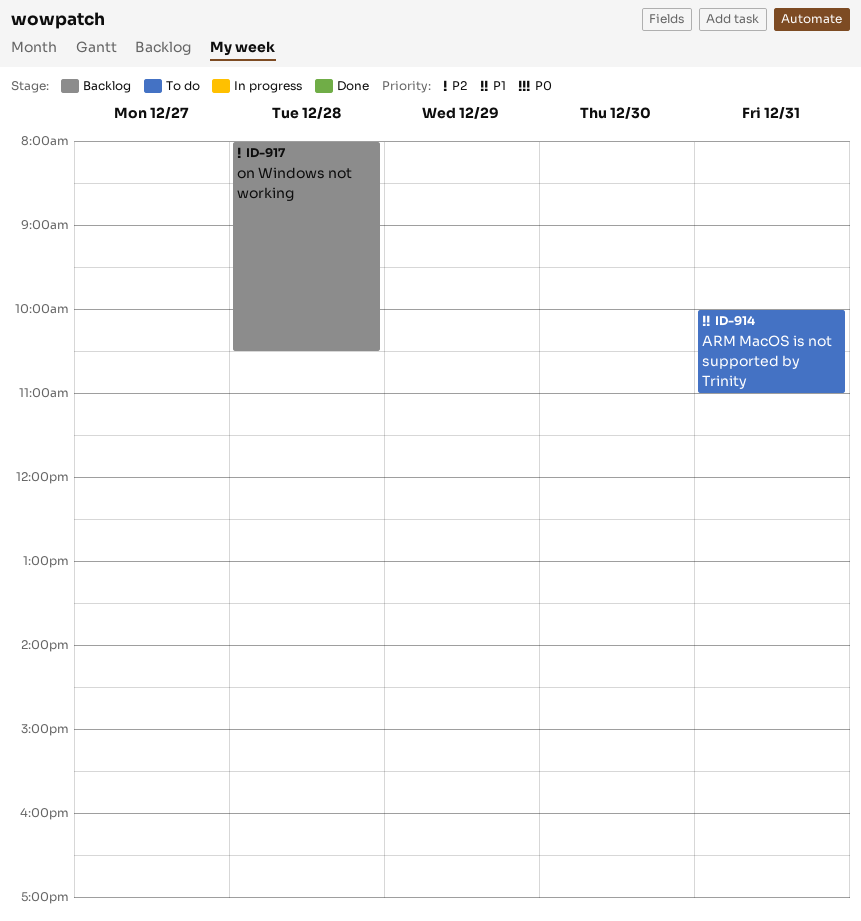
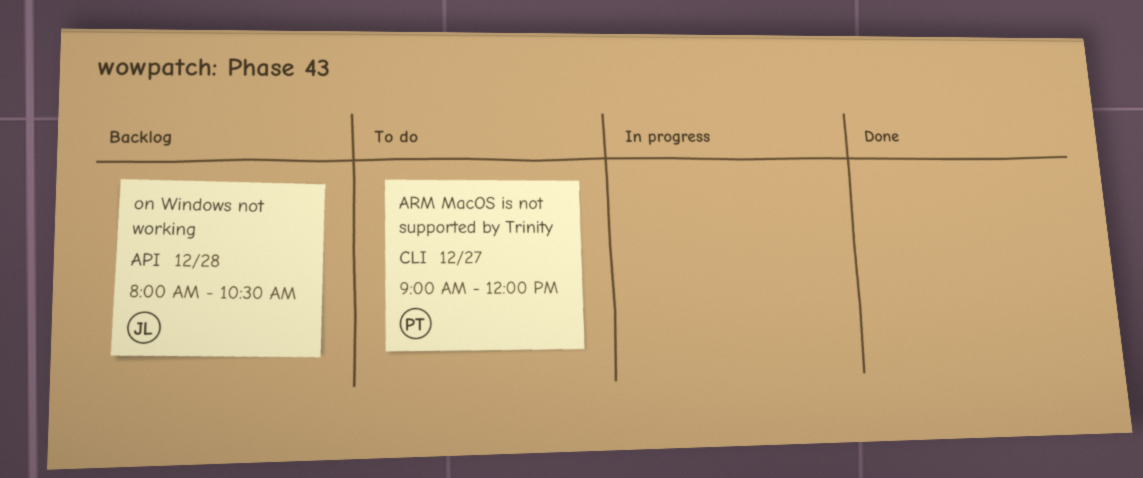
ARM MacOS is not supported by Trinity, day: Dec 31 -> Dec 27
ARM MacOS is not supported by Trinity, begins: 10:00 -> 09:00
ARM MacOS is not supported by Trinity, ends: 11:00 -> 12:00

